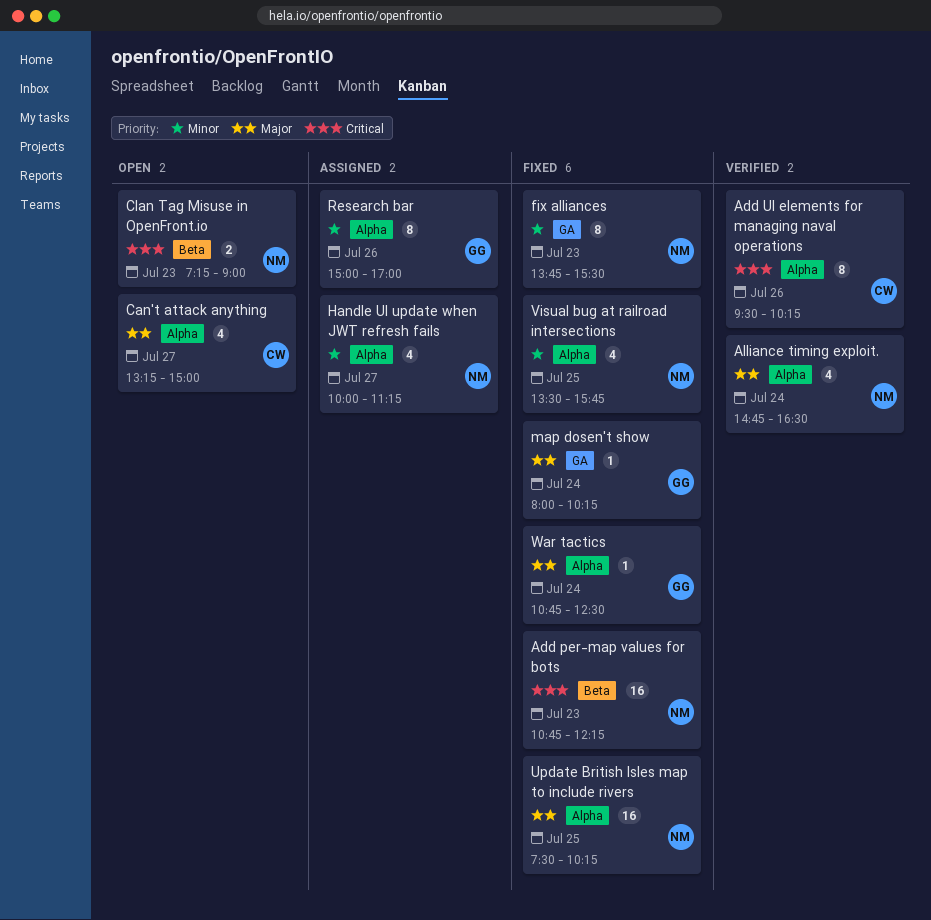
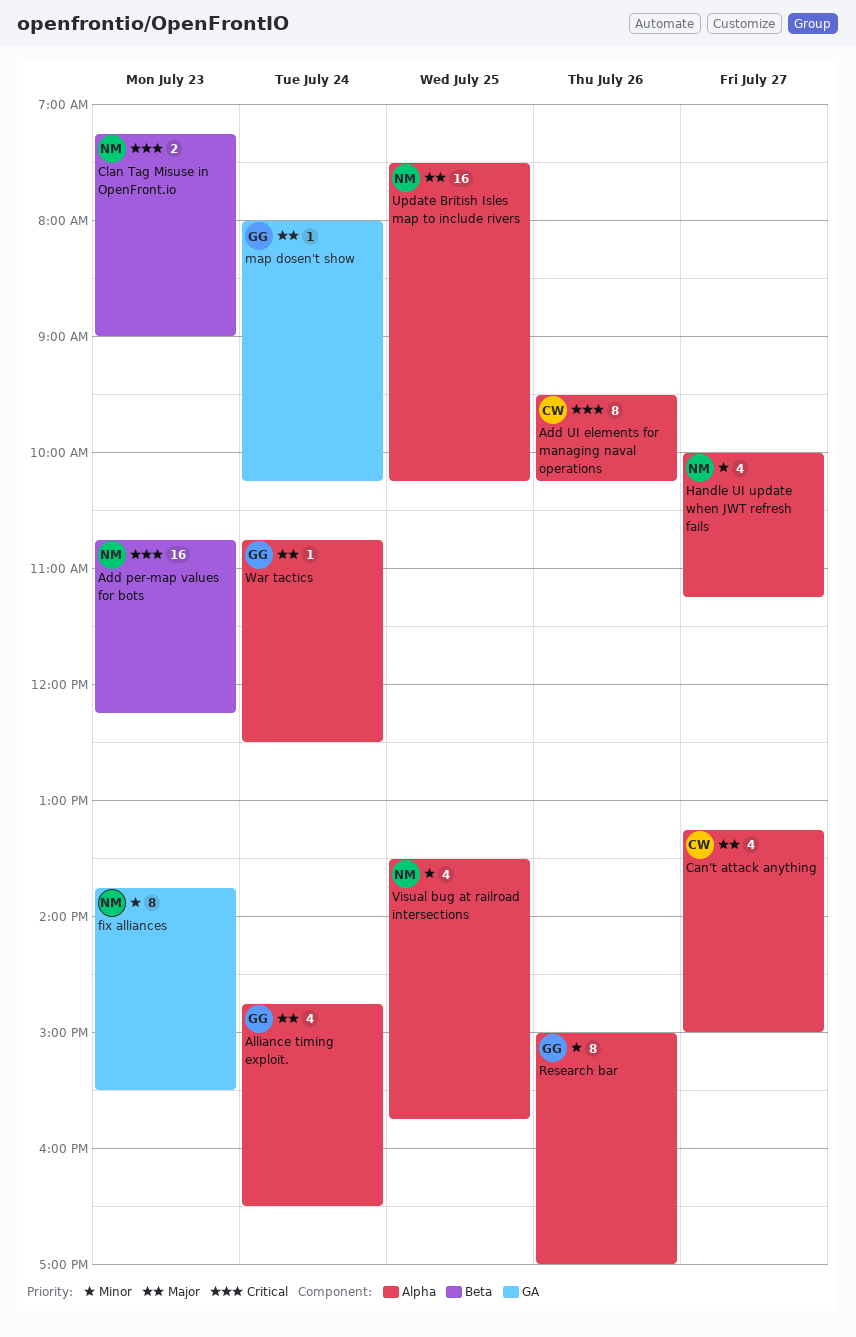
Alliance timing exploit., owner: NM -> GG

